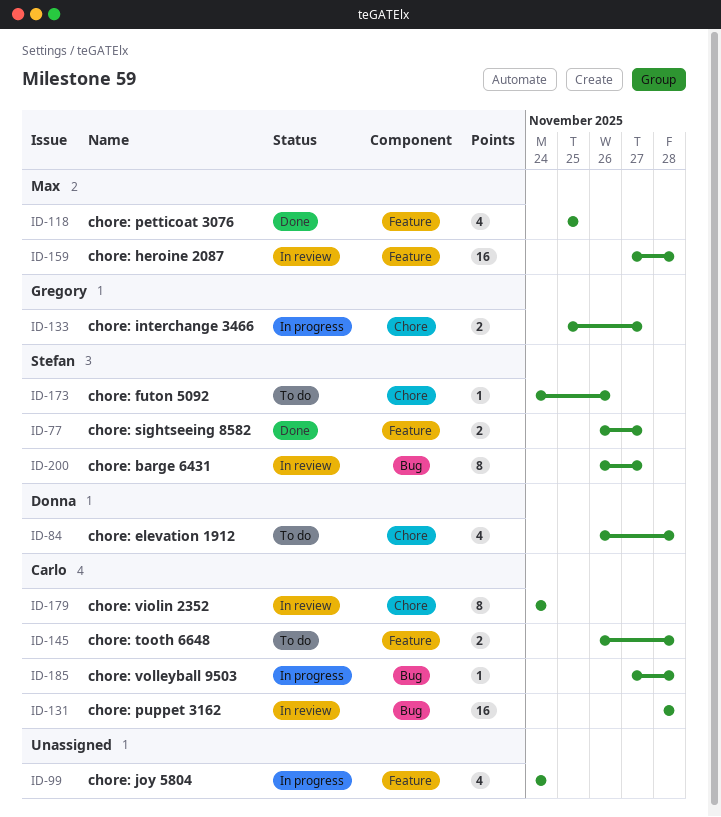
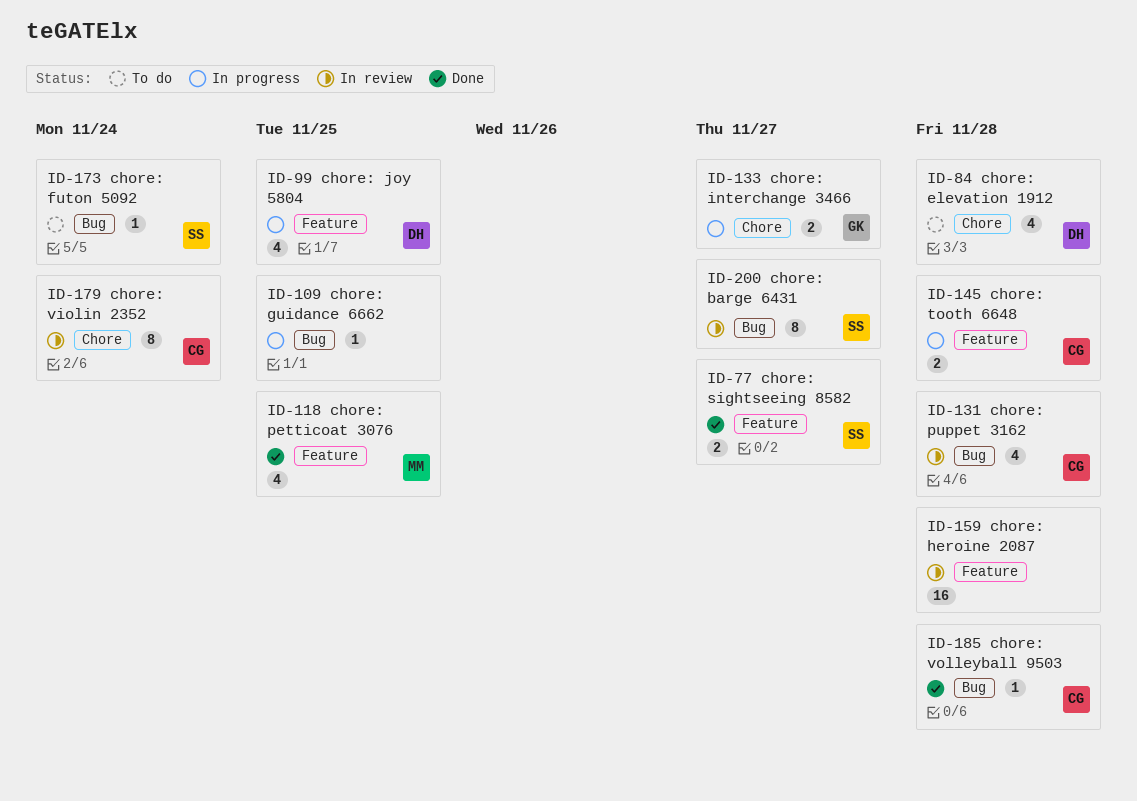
ID-99, owner: none -> Donna
ID-99, due: Nov 24 -> Nov 25
ID-109: none -> present
ID-131, estimate: 16 -> 4
ID-145, status: To do -> In progress
ID-159, owner: Max -> none
ID-173, label: Chore -> Bug
ID-173, due: Nov 26 -> Nov 24
ID-185, status: In progress -> Done

